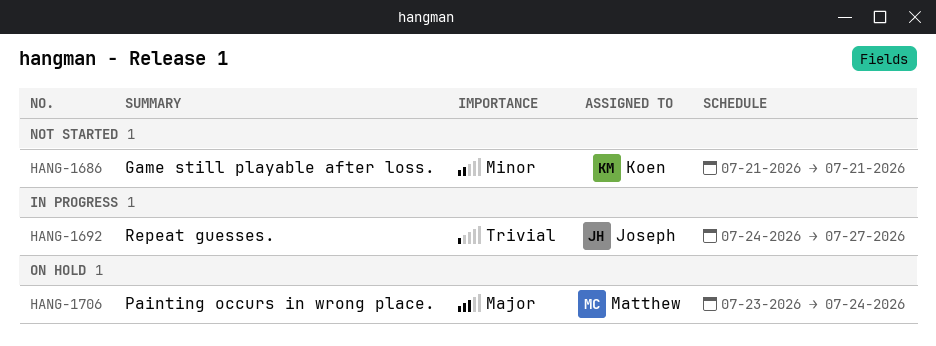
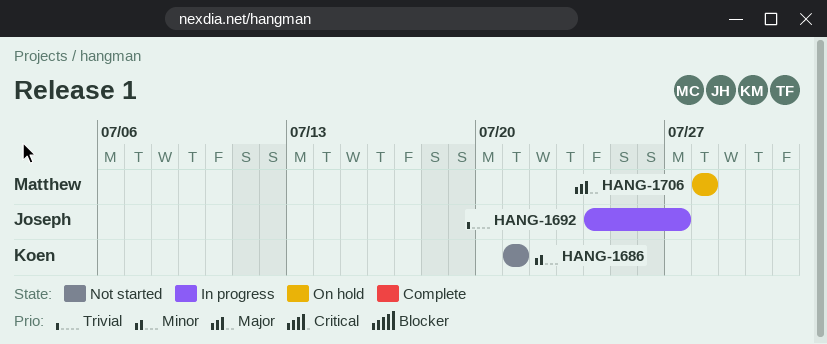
HANG-1706, start: Jul 23 -> Jul 28
HANG-1706, due: Jul 24 -> Jul 28

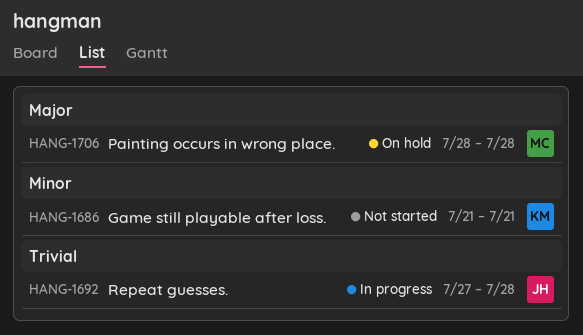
HANG-1692, start: Jul 24 -> Jul 27
HANG-1692, due: Jul 27 -> Jul 28

